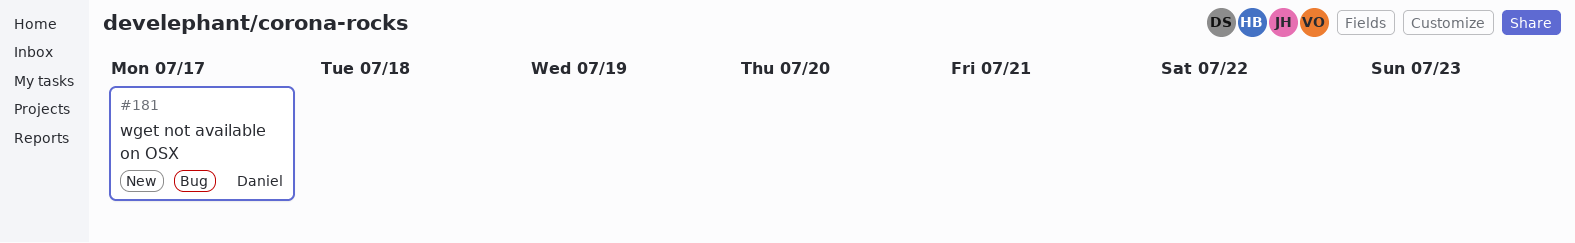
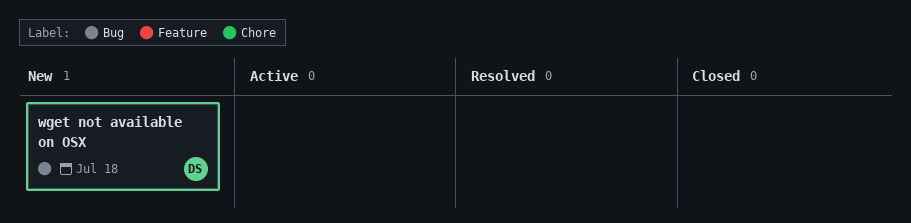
wget not available on OSX, due: Jul 17 -> Jul 18

